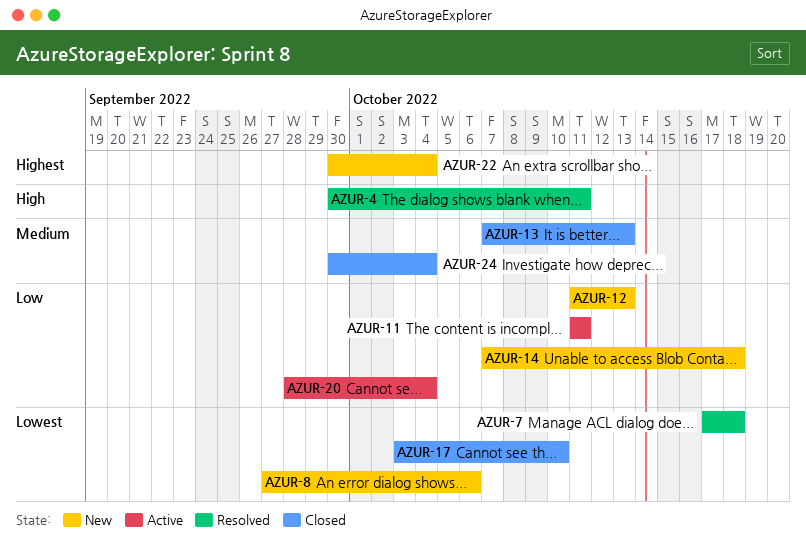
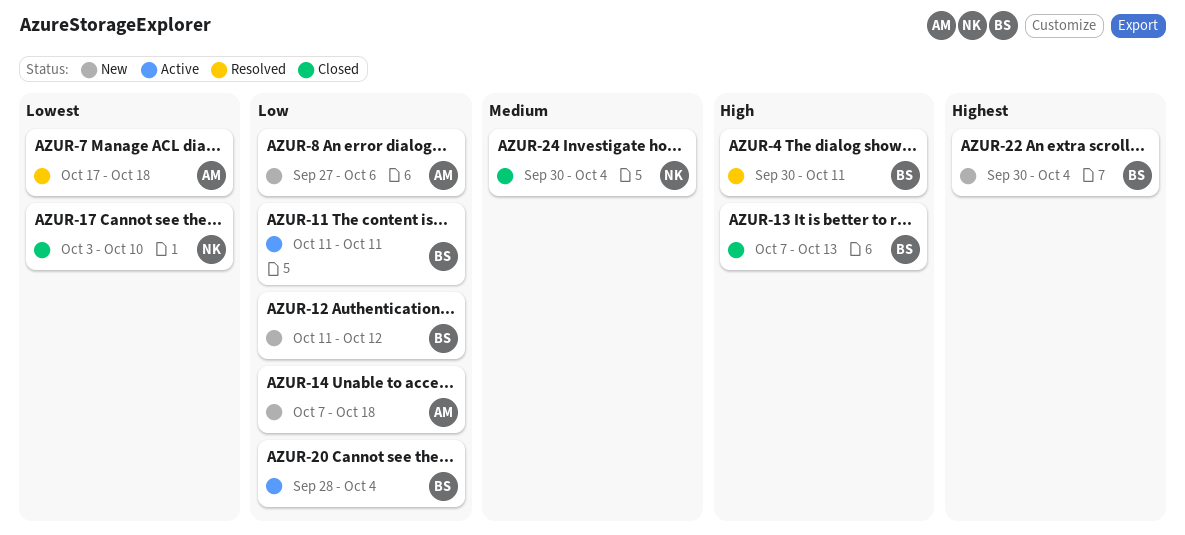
AZUR-8, priority: Lowest -> Low
AZUR-12, due: Oct 13 -> Oct 12
AZUR-13, priority: Medium -> High

